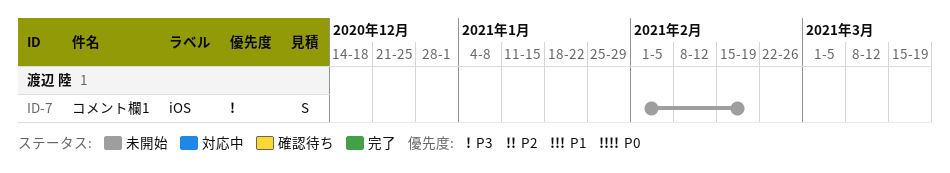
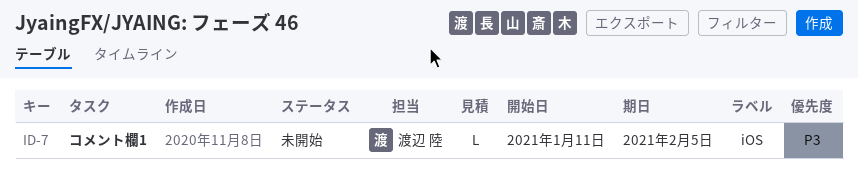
ID-7, estimate: S -> L
ID-7, start: Feb 1 -> Jan 11
ID-7, due: Feb 19 -> Feb 5

